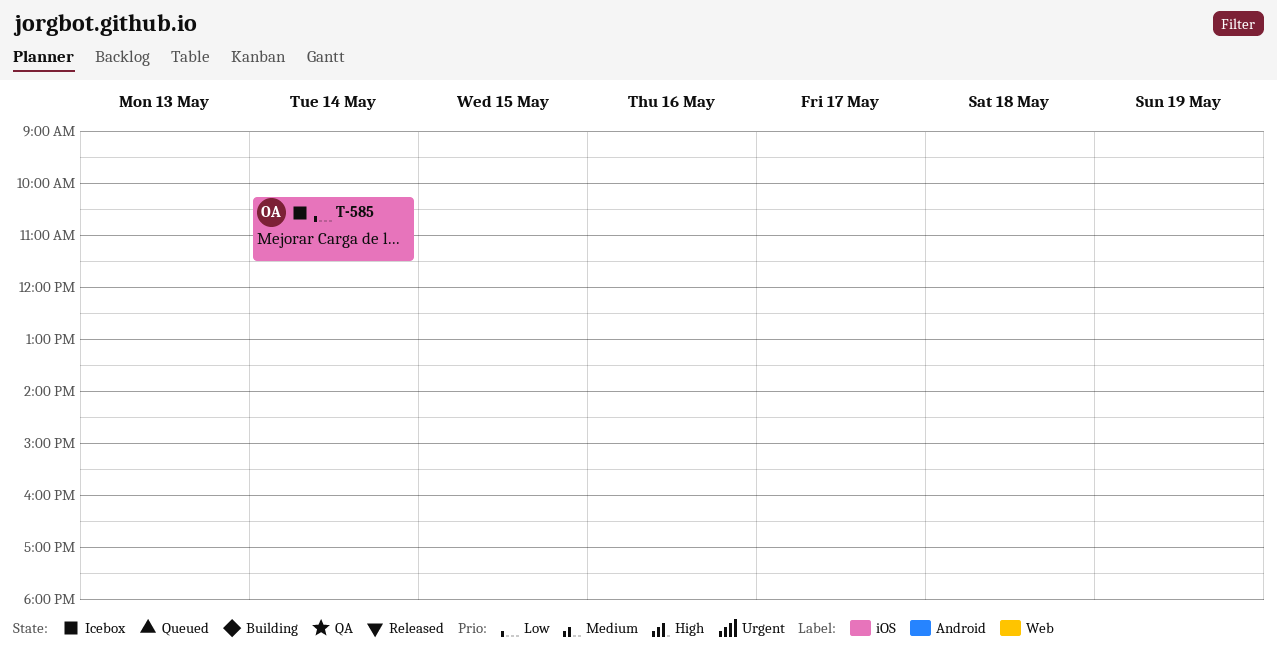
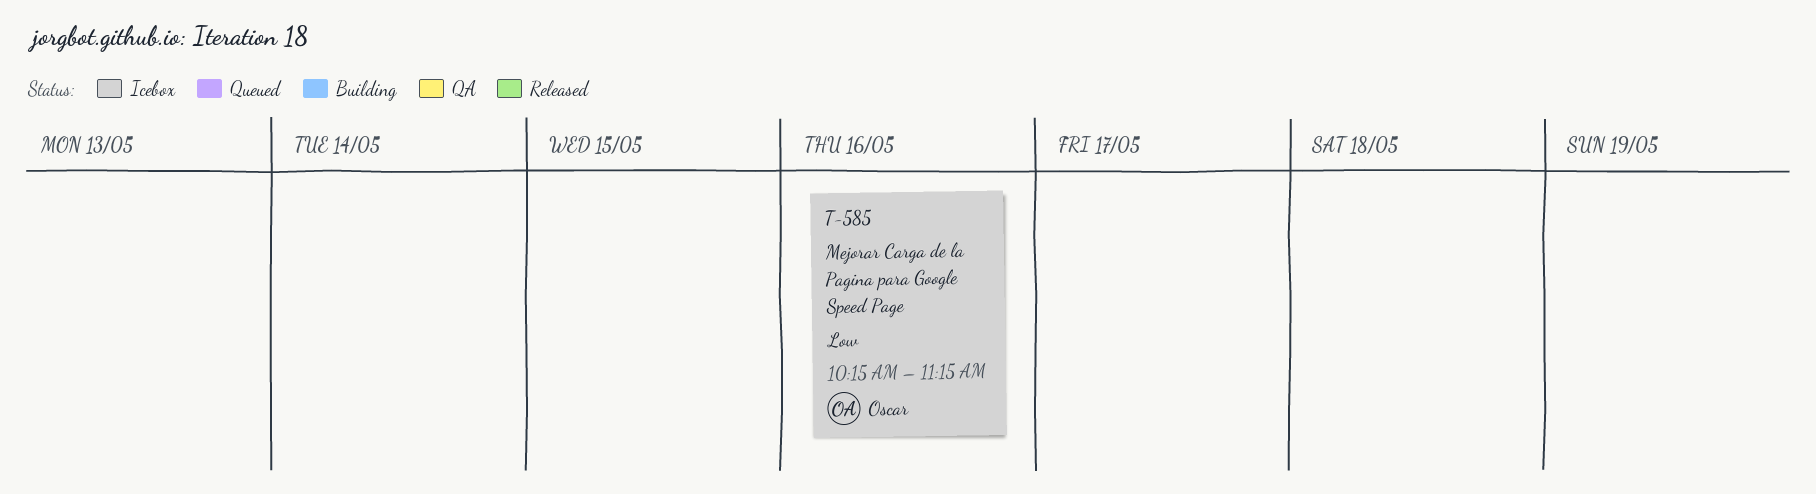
T-585, day: May 14 -> May 16
T-585, ends: 11:30 -> 11:15

